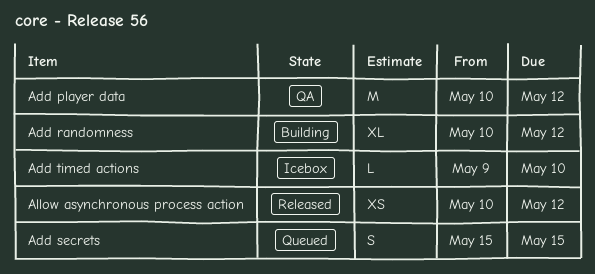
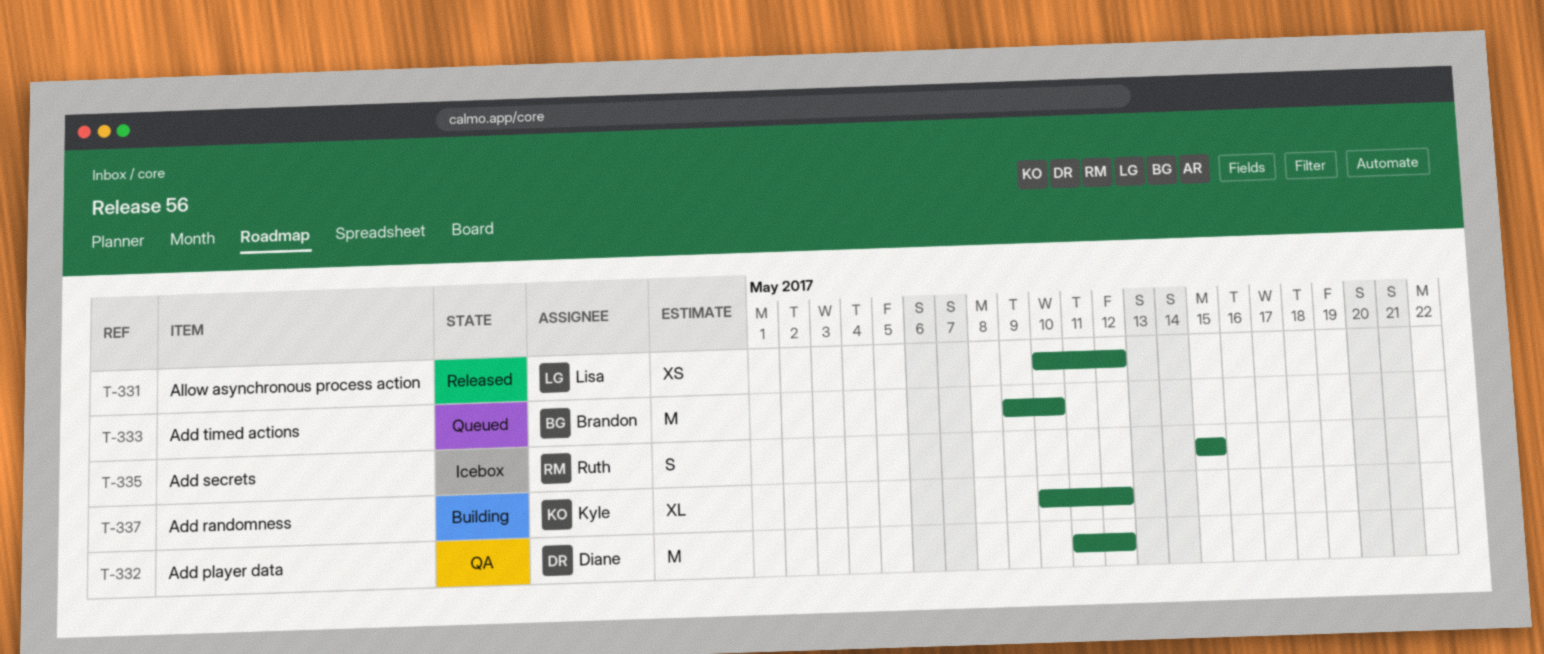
Add player data, start: May 10 -> May 11
Add secrets, status: Queued -> Icebox
Add timed actions, status: Icebox -> Queued
Add timed actions, estimate: L -> M

